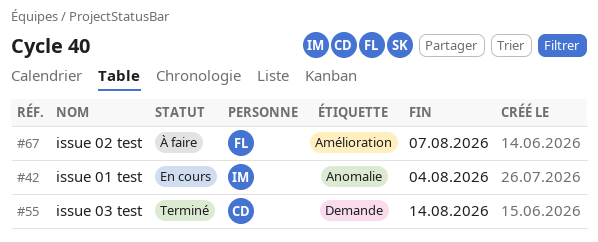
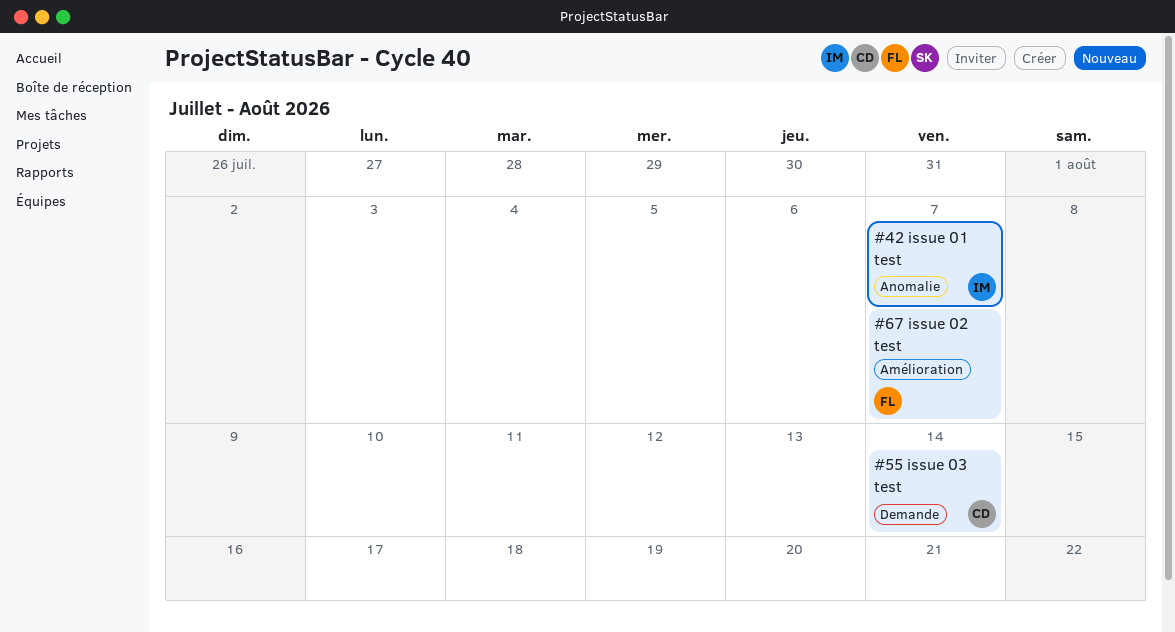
#42, due: Aug 4 -> Aug 7

